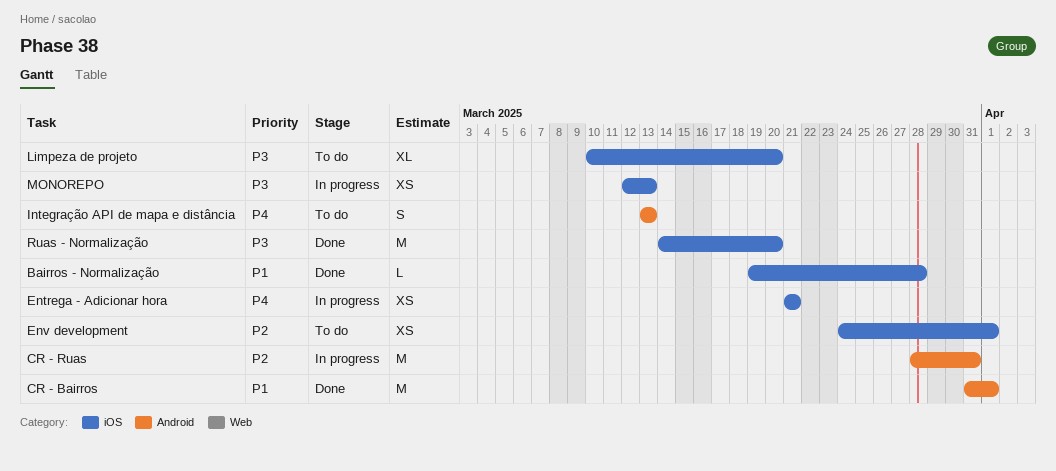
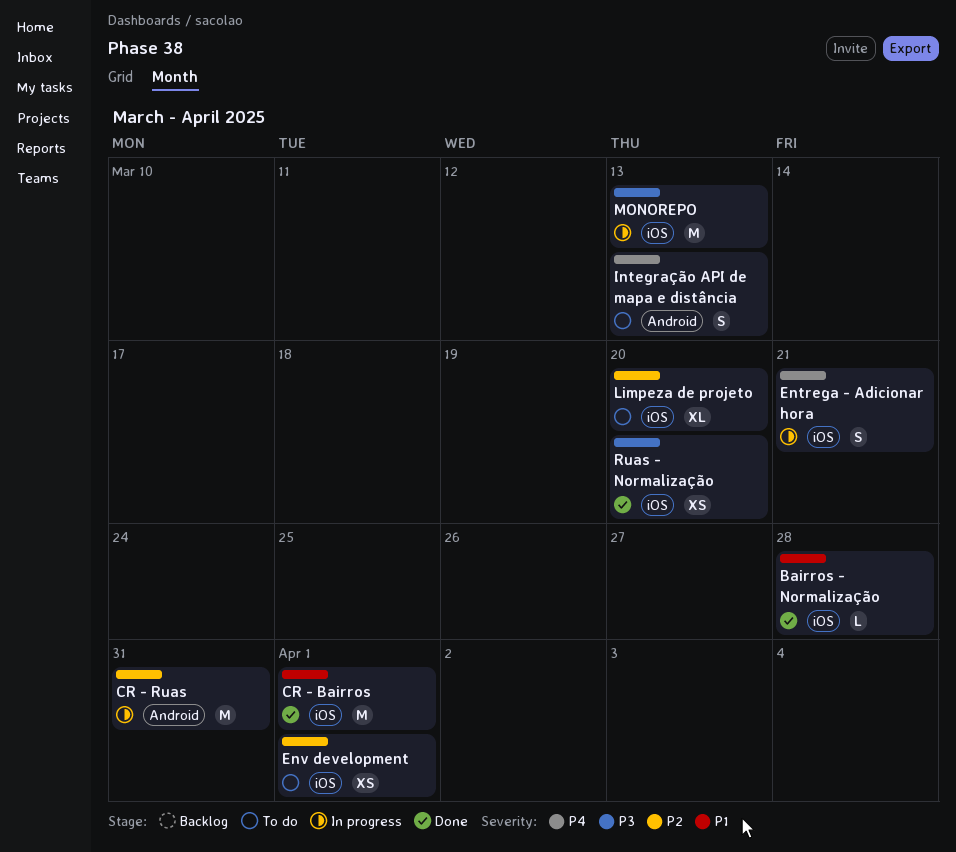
CR - Bairros, label: Android -> iOS
Entrega - Adicionar hora, estimate: XS -> S
Limpeza de projeto, priority: P3 -> P2
MONOREPO, estimate: XS -> M
Ruas - Normalização, estimate: M -> XS

